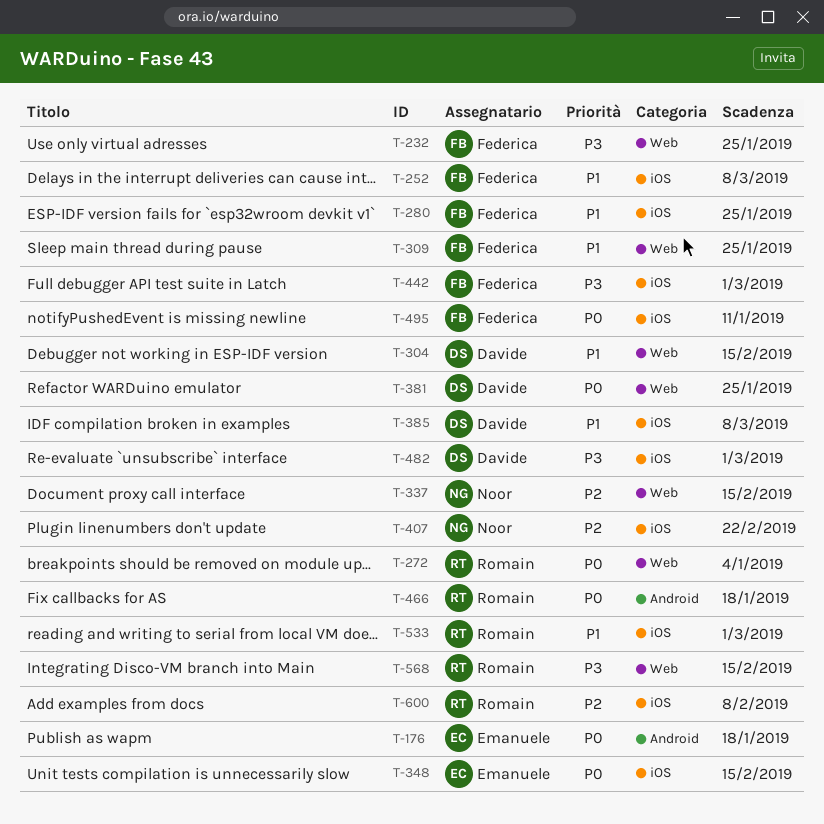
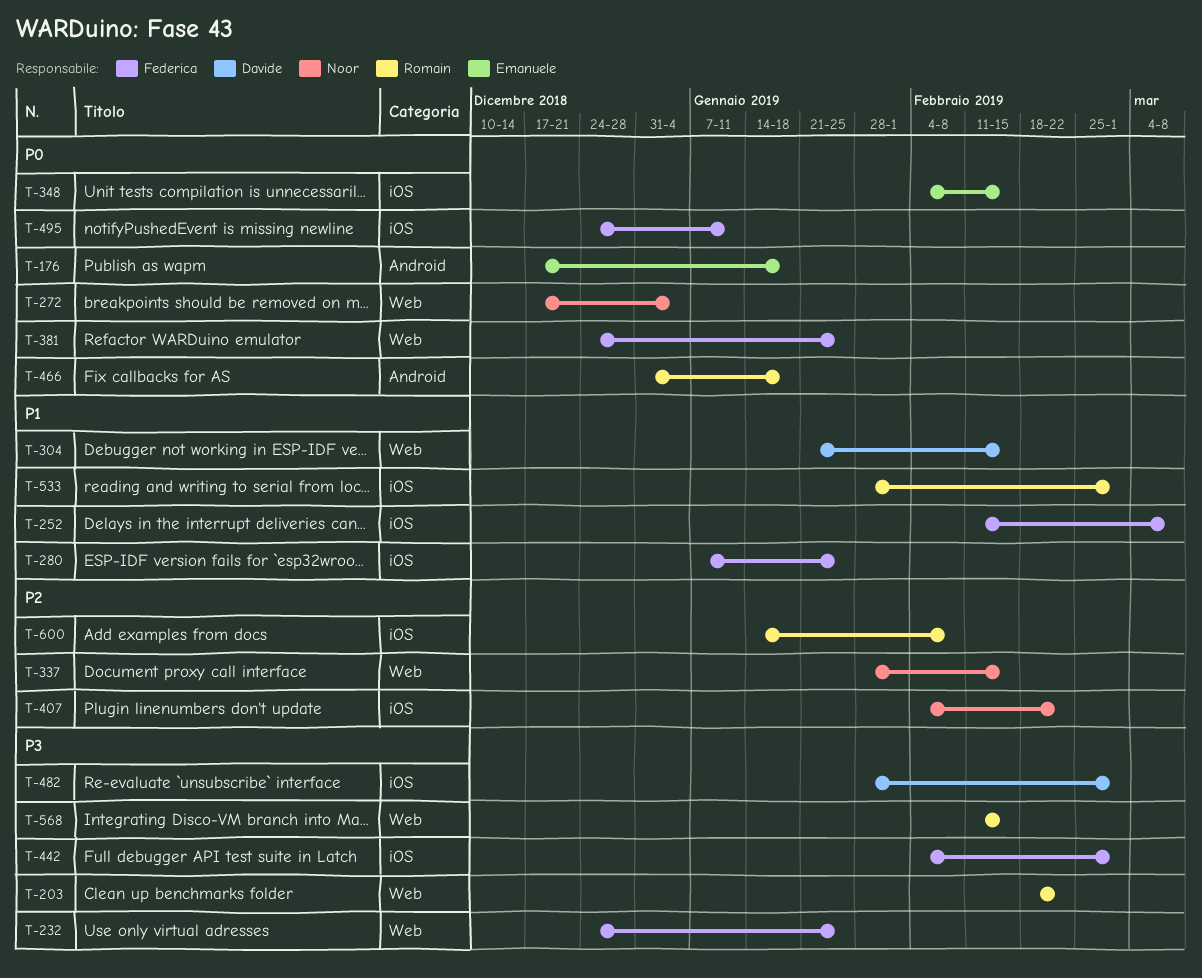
T-203: none -> present
T-272, owner: Romain -> Noor
T-309: present -> none
T-381, owner: Davide -> Federica
T-385: present -> none

